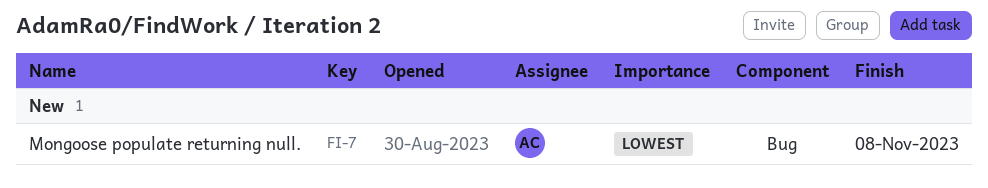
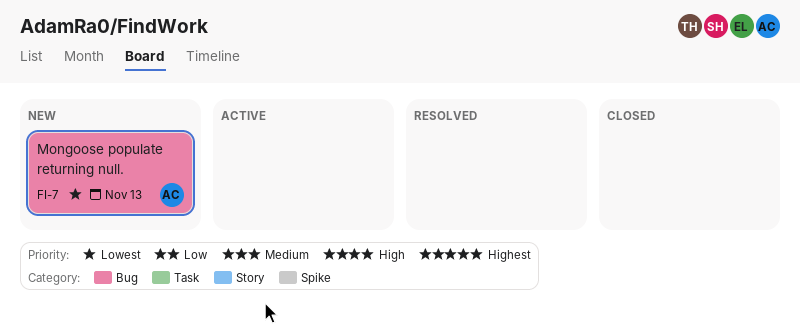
FI-7, due: Nov 8 -> Nov 13

